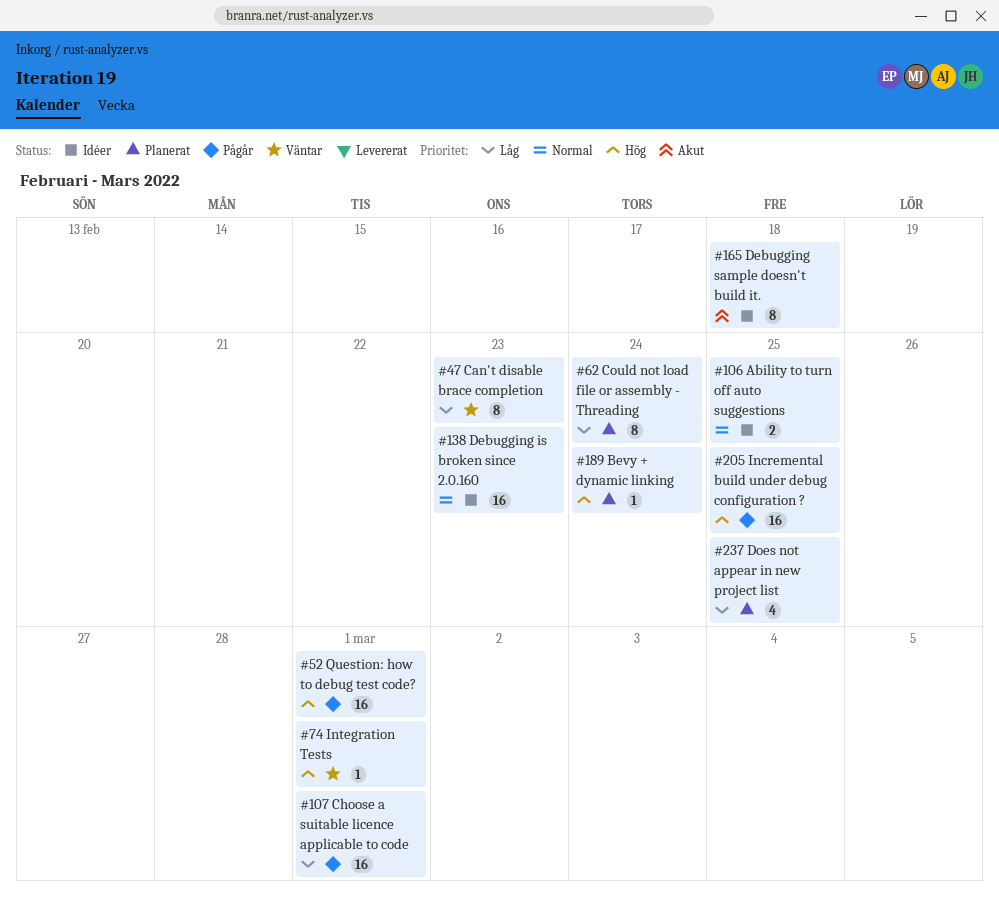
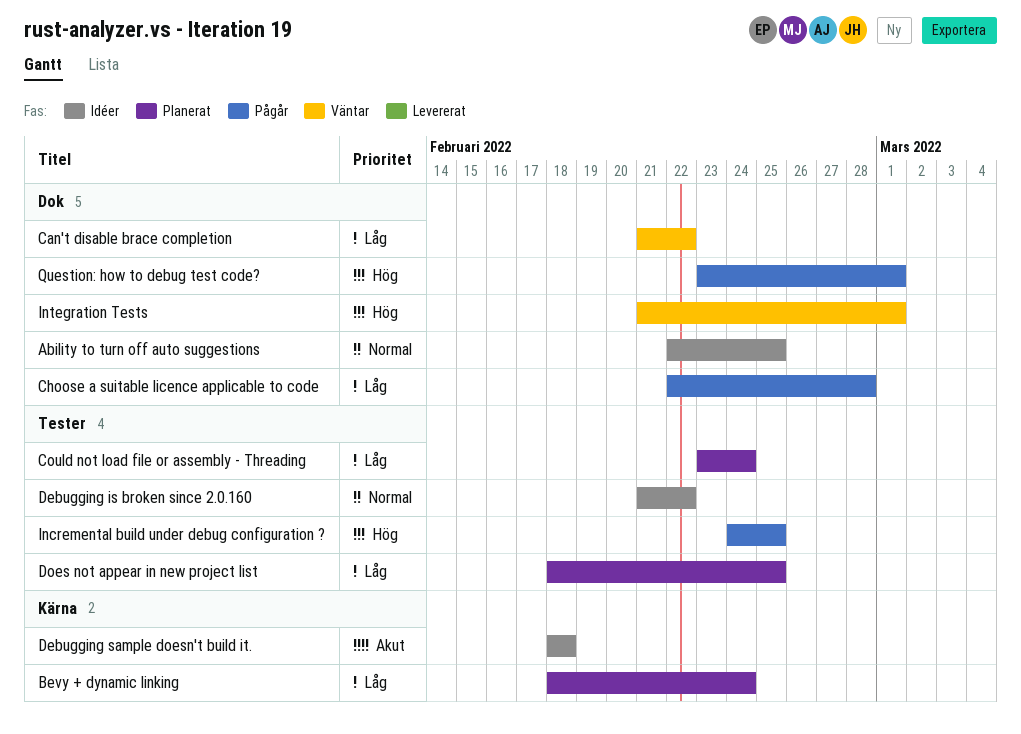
Bevy + dynamic linking, priority: Hög -> Låg
Can't disable brace completion, due: Feb 23 -> Feb 22
Choose a suitable licence applicable to code, due: Mar 1 -> Feb 28
Debugging is broken since 2.0.160, due: Feb 23 -> Feb 22

